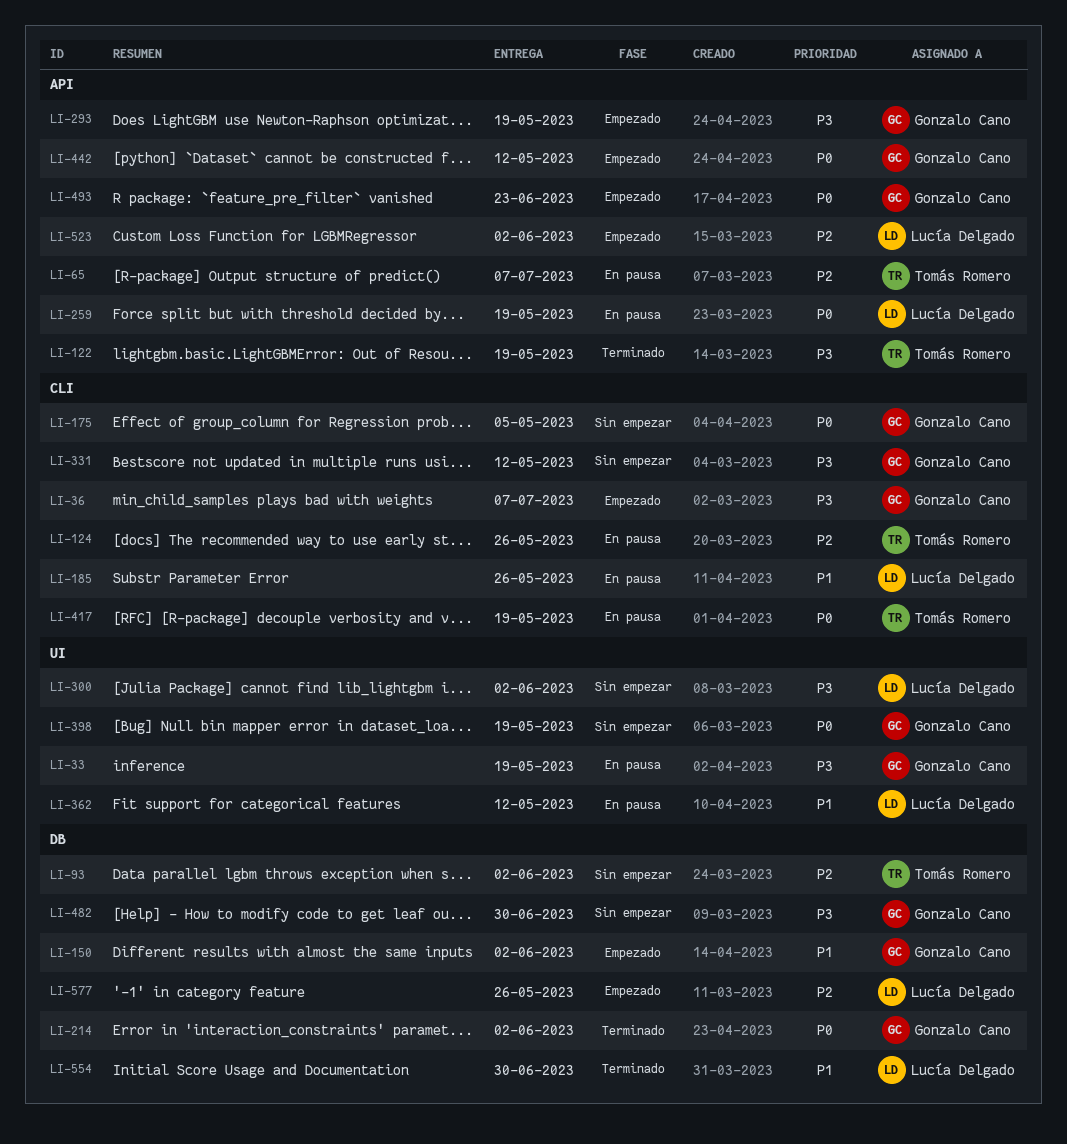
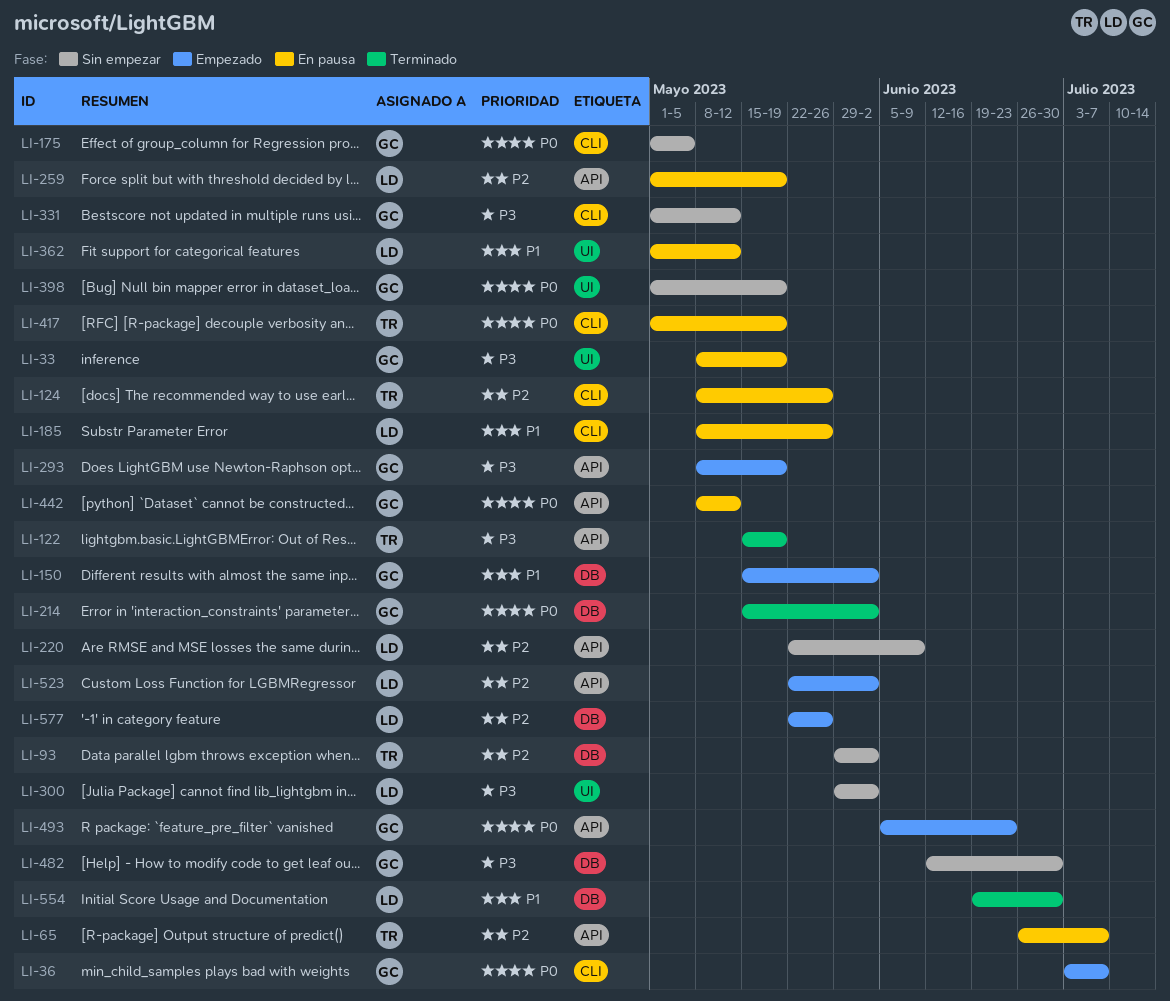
LI-36, priority: P3 -> P0
LI-220: none -> present
LI-259, priority: P0 -> P2
LI-442, status: Empezado -> En pausa

